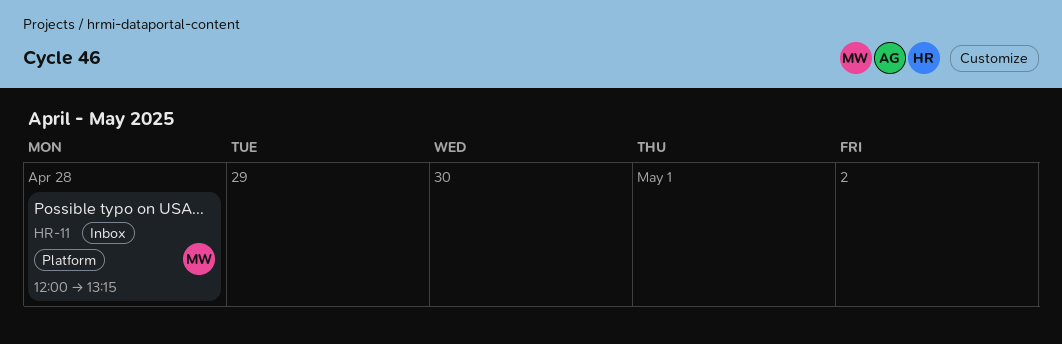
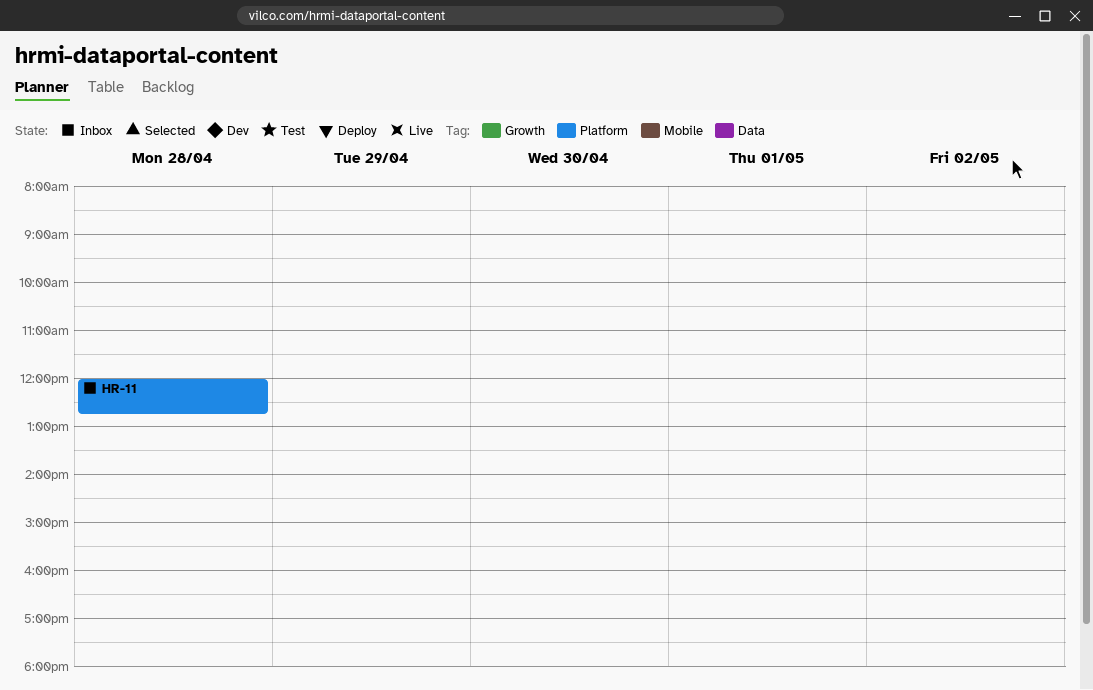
HR-11, ends: 13:15 -> 12:45

